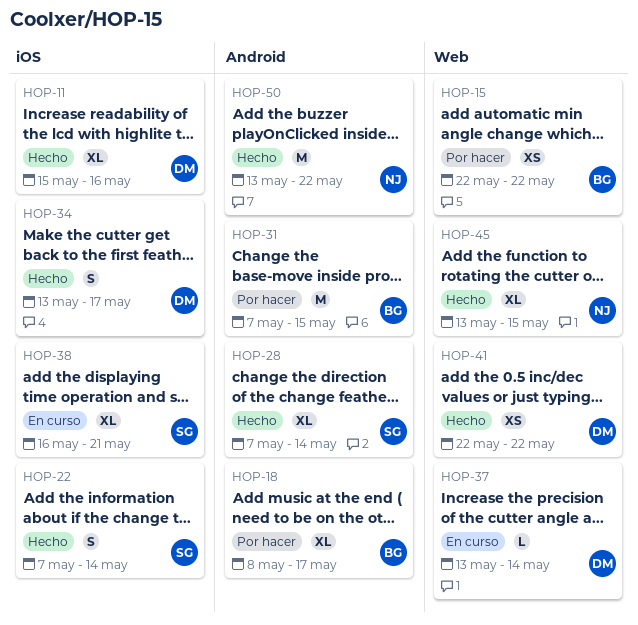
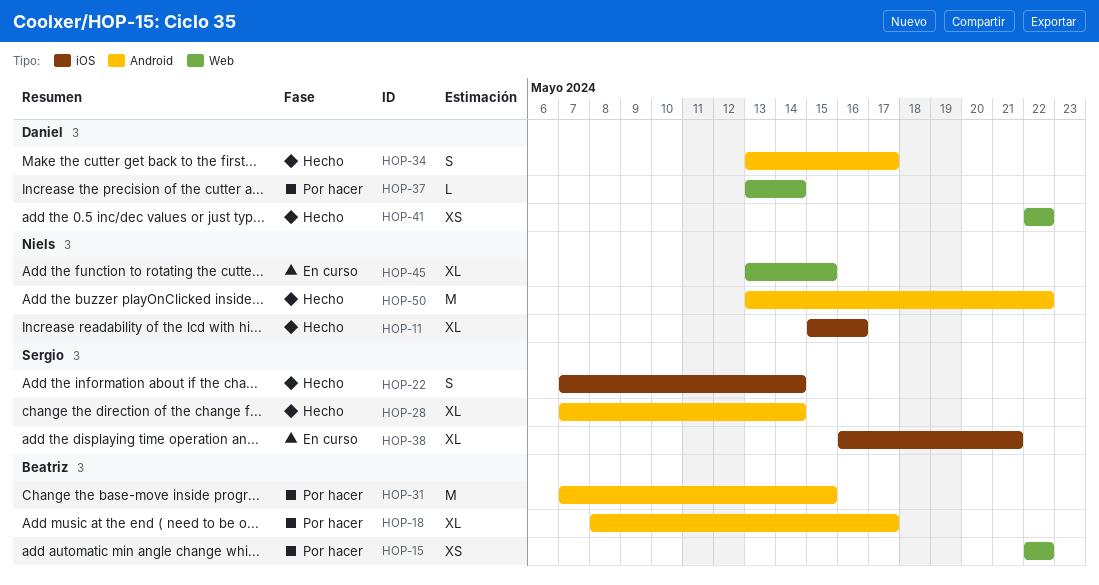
HOP-11, owner: Daniel -> Niels
HOP-34, label: iOS -> Android
HOP-37, status: En curso -> Por hacer
HOP-45, status: Hecho -> En curso

